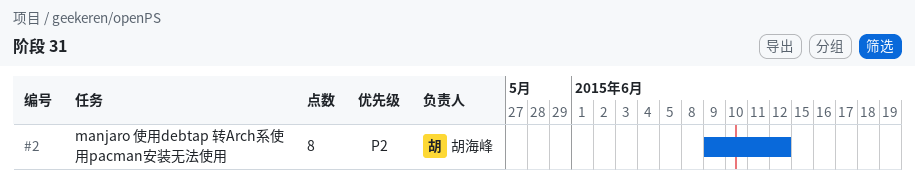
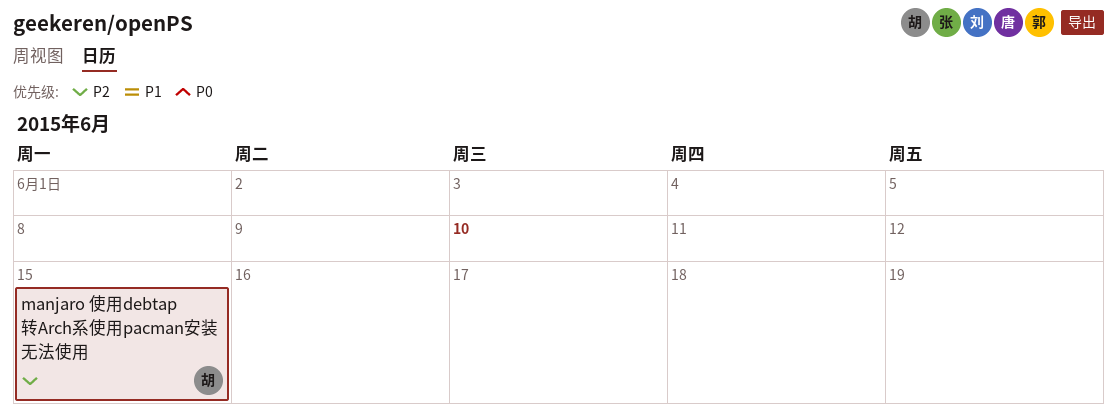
manjaro 使用debtap 转Arch系使用pacman安装无法使用, due: Jun 12 -> Jun 15

